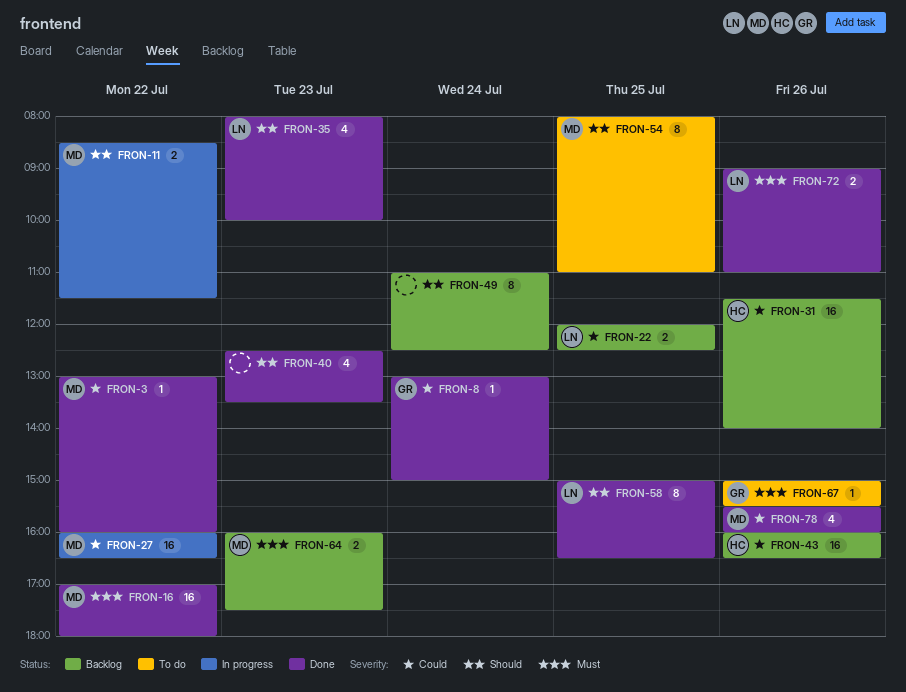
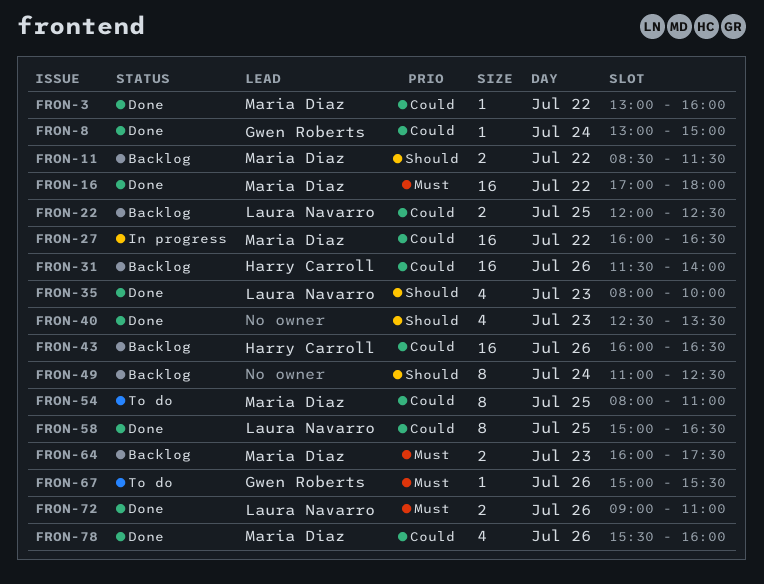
FRON-11, status: In progress -> Backlog
FRON-54, priority: Should -> Could
FRON-58, priority: Should -> Could

